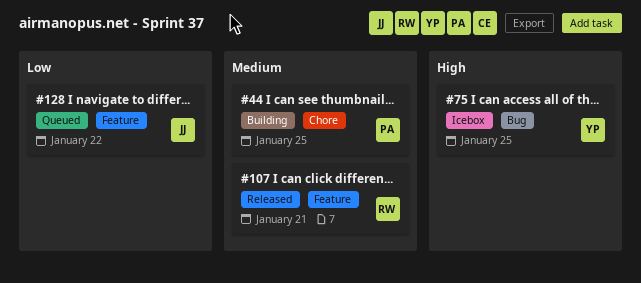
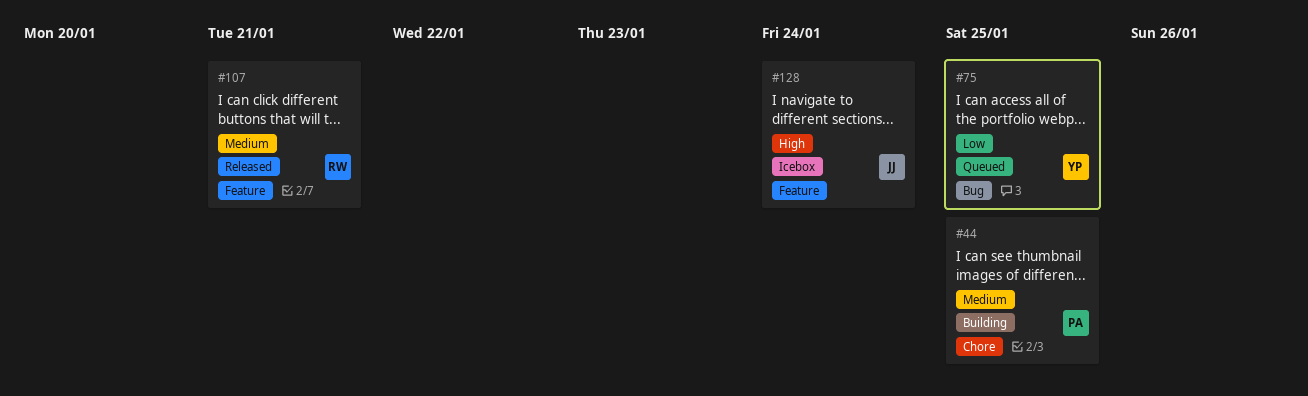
#75, status: Icebox -> Queued
#75, priority: High -> Low
#128, status: Queued -> Icebox
#128, priority: Low -> High
#128, due: Jan 22 -> Jan 24

